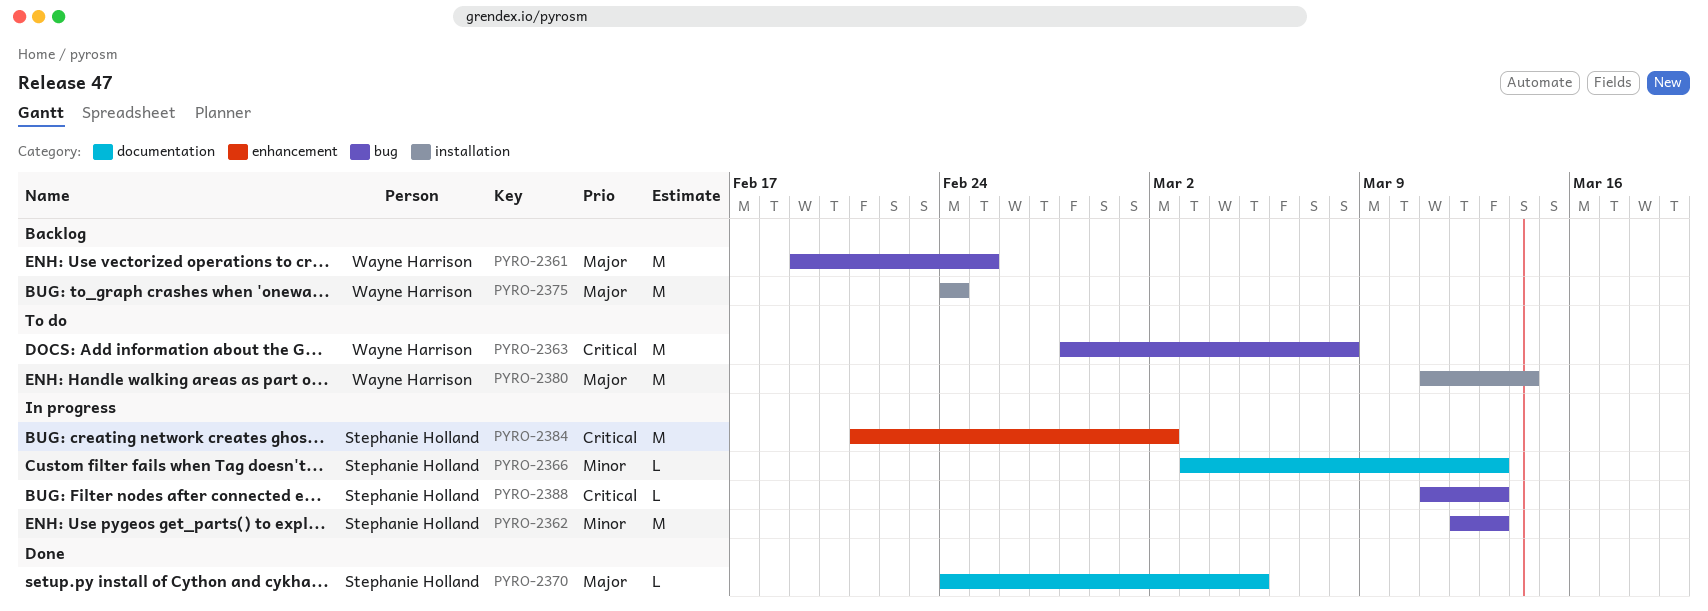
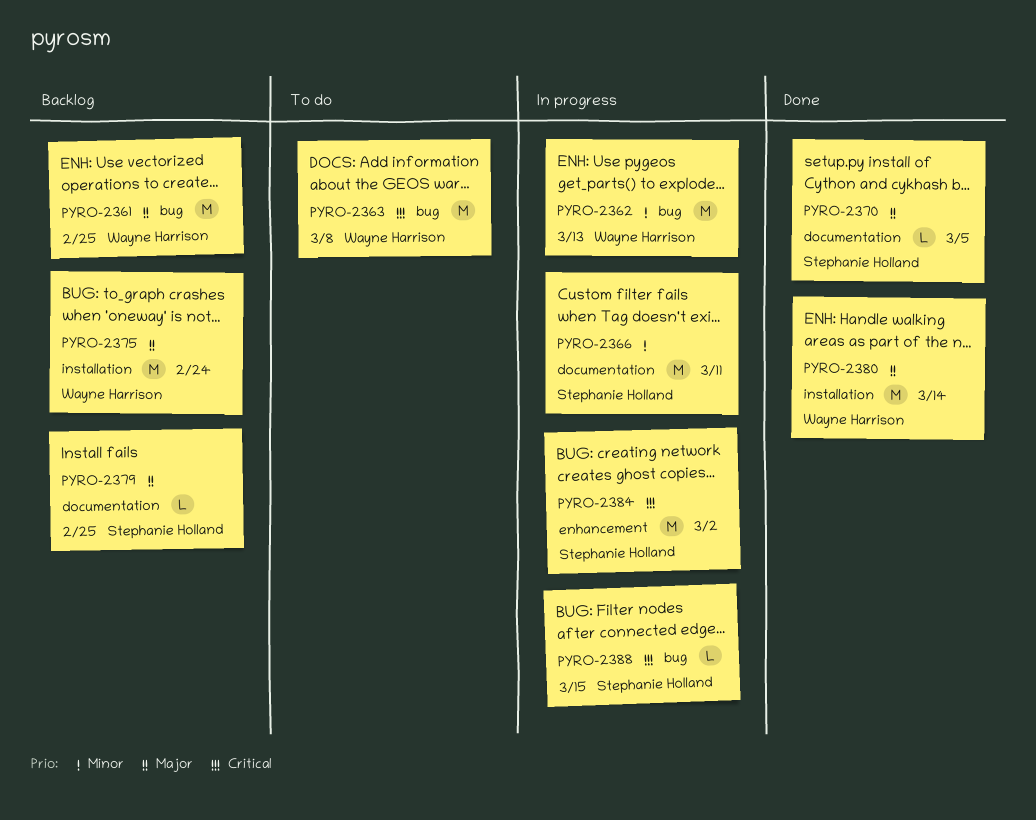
PYRO-2362, owner: Stephanie Holland -> Wayne Harrison
PYRO-2366, estimate: L -> M
PYRO-2366, due: Mar 13 -> Mar 11
PYRO-2379: none -> present
PYRO-2380, status: To do -> Done
PYRO-2388, due: Mar 13 -> Mar 15

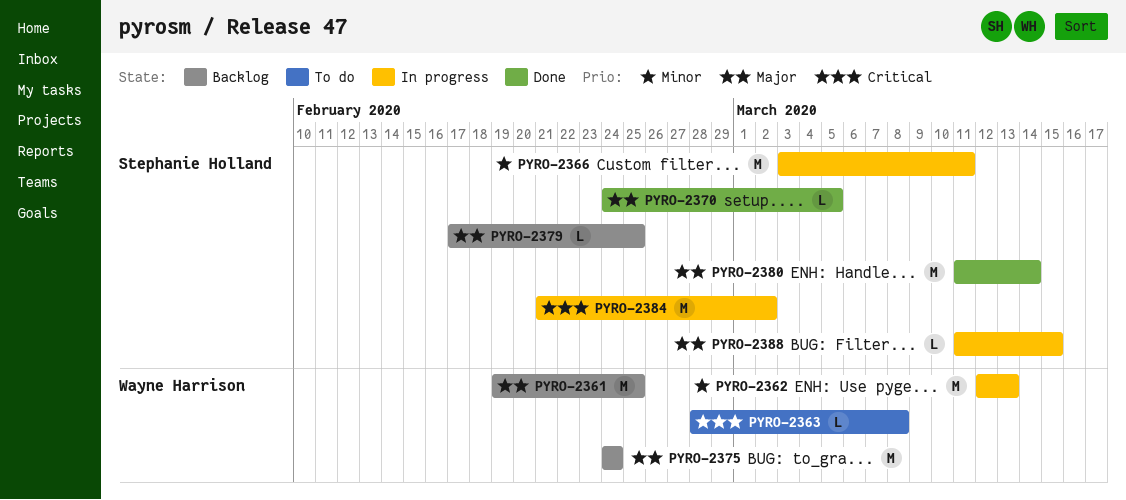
PYRO-2363, estimate: M -> L
PYRO-2380, owner: Wayne Harrison -> Stephanie Holland
PYRO-2388, priority: Critical -> Major

